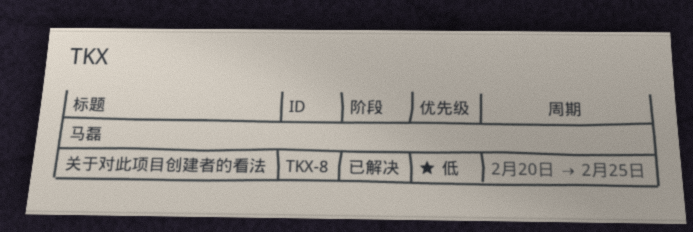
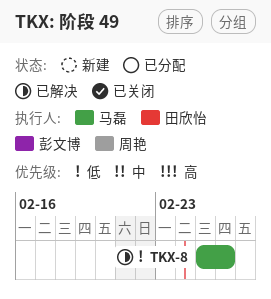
TKX-8, start: Feb 20 -> Feb 25
TKX-8, due: Feb 25 -> Feb 26

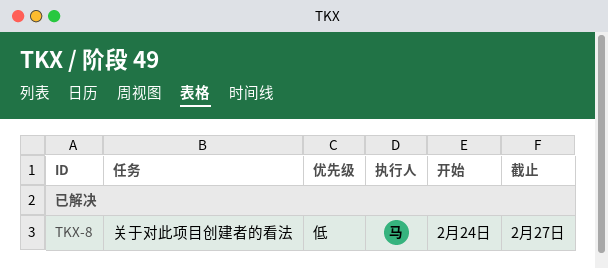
TKX-8, start: Feb 25 -> Feb 24
TKX-8, due: Feb 26 -> Feb 27

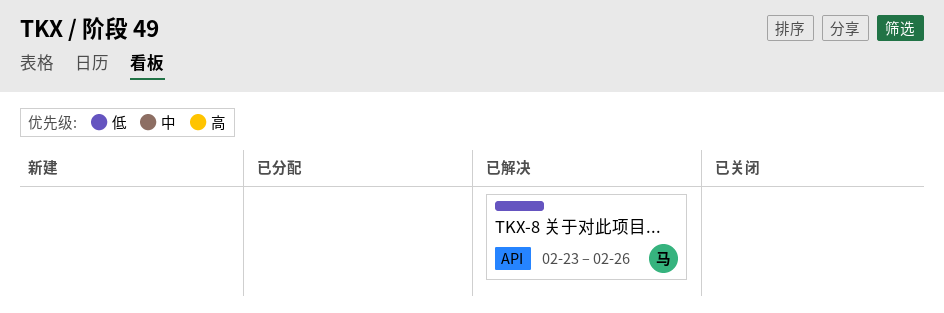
TKX-8, start: Feb 24 -> Feb 23
TKX-8, due: Feb 27 -> Feb 26

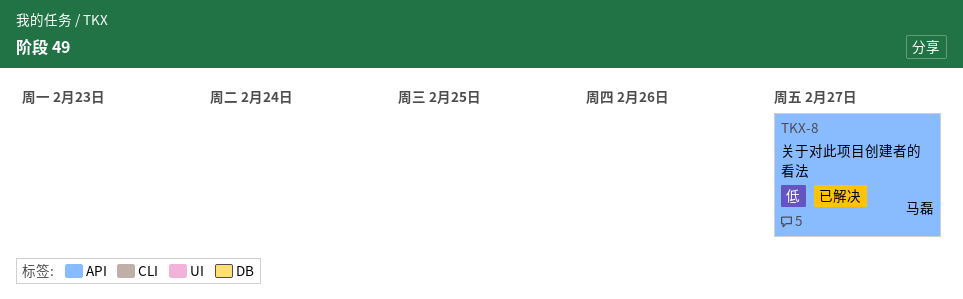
TKX-8, due: Feb 26 -> Feb 27

